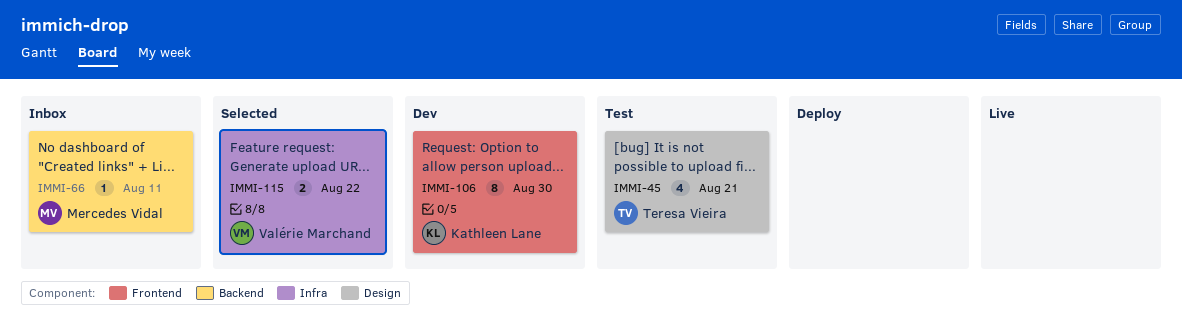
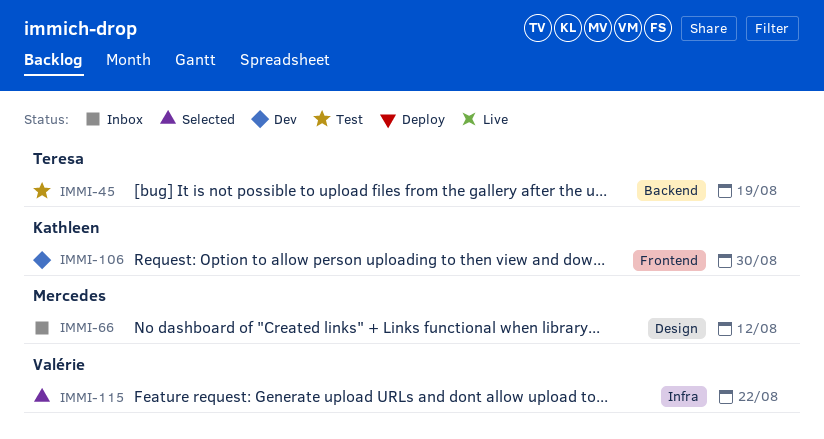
IMMI-45, label: Design -> Backend
IMMI-45, due: Aug 21 -> Aug 19
IMMI-66, label: Backend -> Design
IMMI-66, due: Aug 11 -> Aug 12

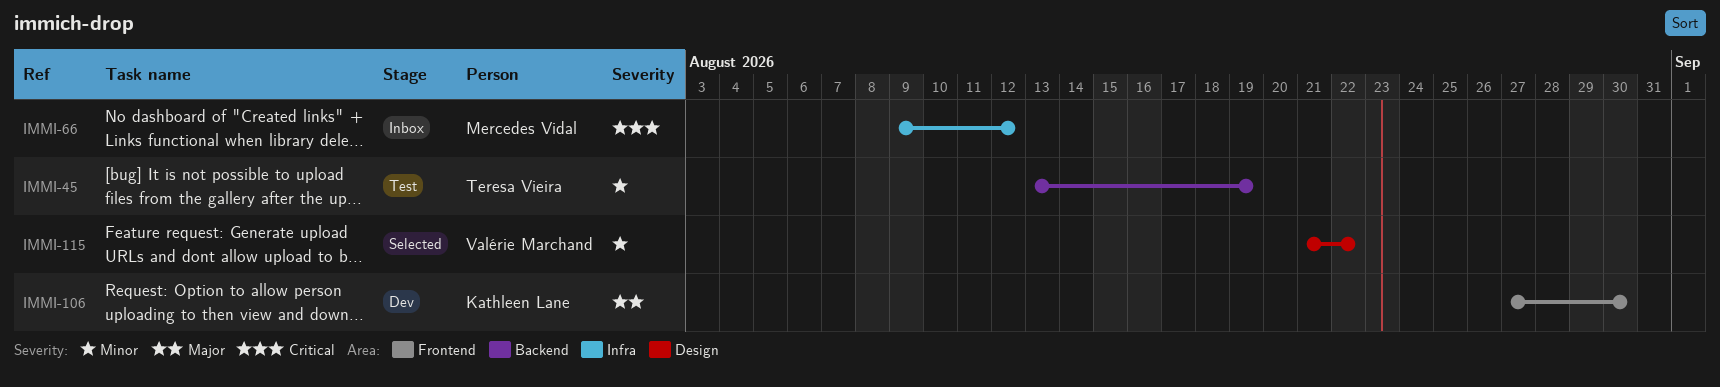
IMMI-66, label: Design -> Infra
IMMI-115, label: Infra -> Design

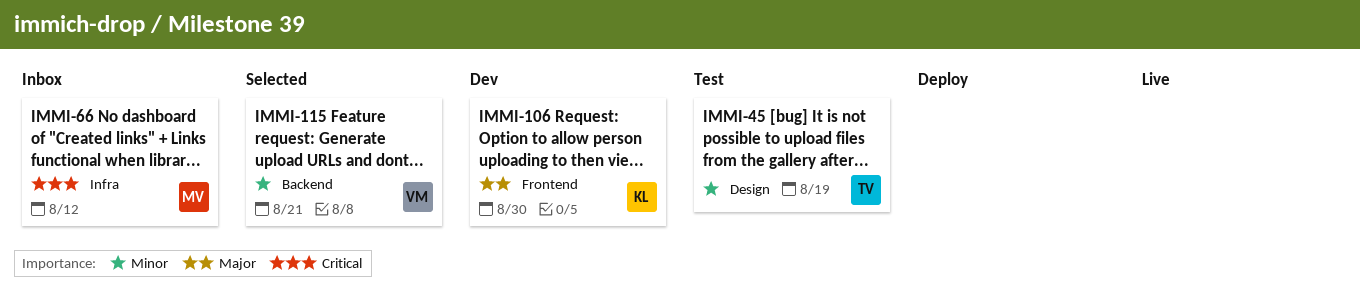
IMMI-45, label: Backend -> Design
IMMI-115, label: Design -> Backend
IMMI-115, due: Aug 22 -> Aug 21

